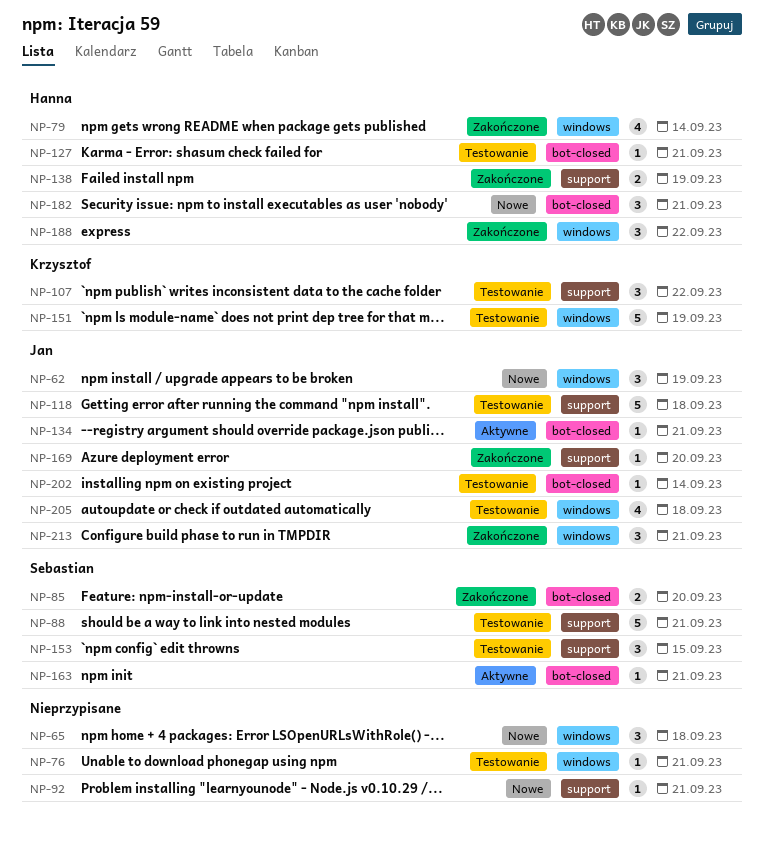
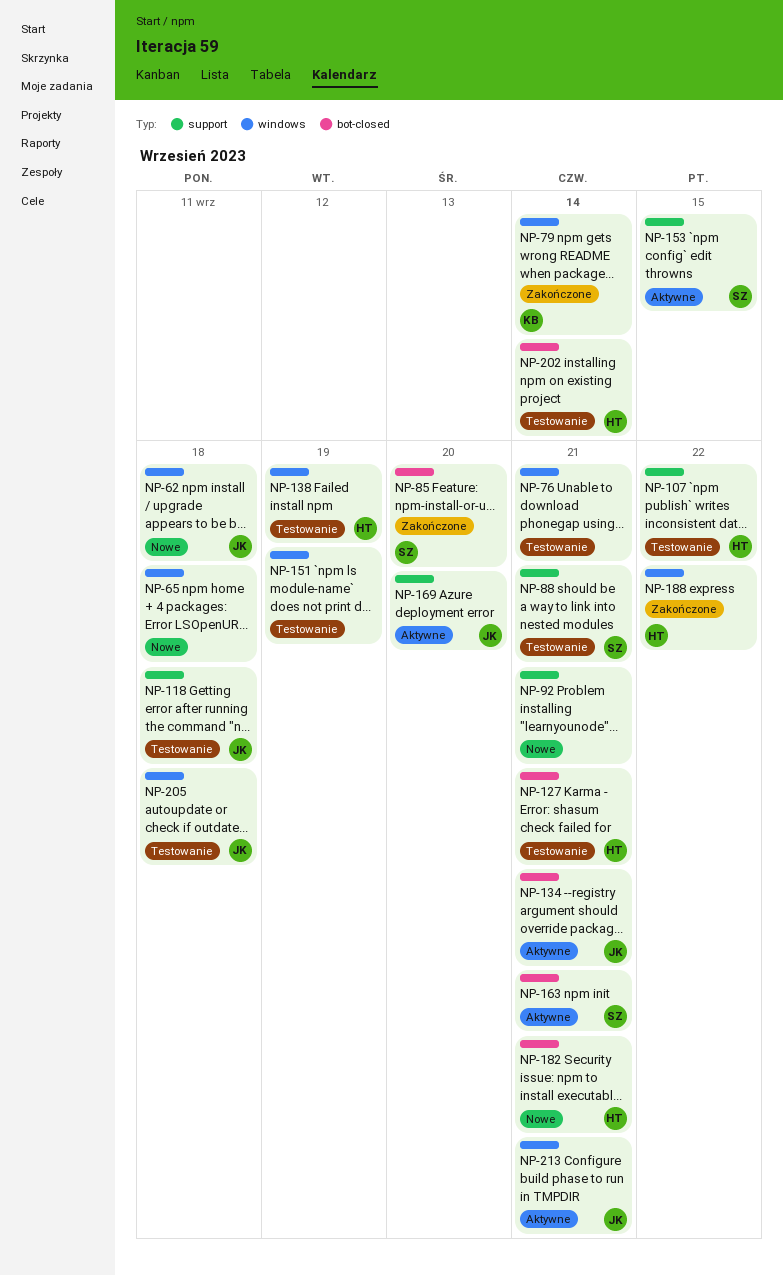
NP-62, due: Sep 19 -> Sep 18
NP-79, owner: Hanna -> Krzysztof
NP-107, owner: Krzysztof -> Hanna
NP-138, status: Zakończone -> Testowanie
NP-138, label: support -> windows
NP-151, owner: Krzysztof -> none
NP-153, status: Testowanie -> Aktywne
NP-169, status: Zakończone -> Aktywne
NP-202, owner: Jan -> Hanna
NP-213, status: Zakończone -> Aktywne

